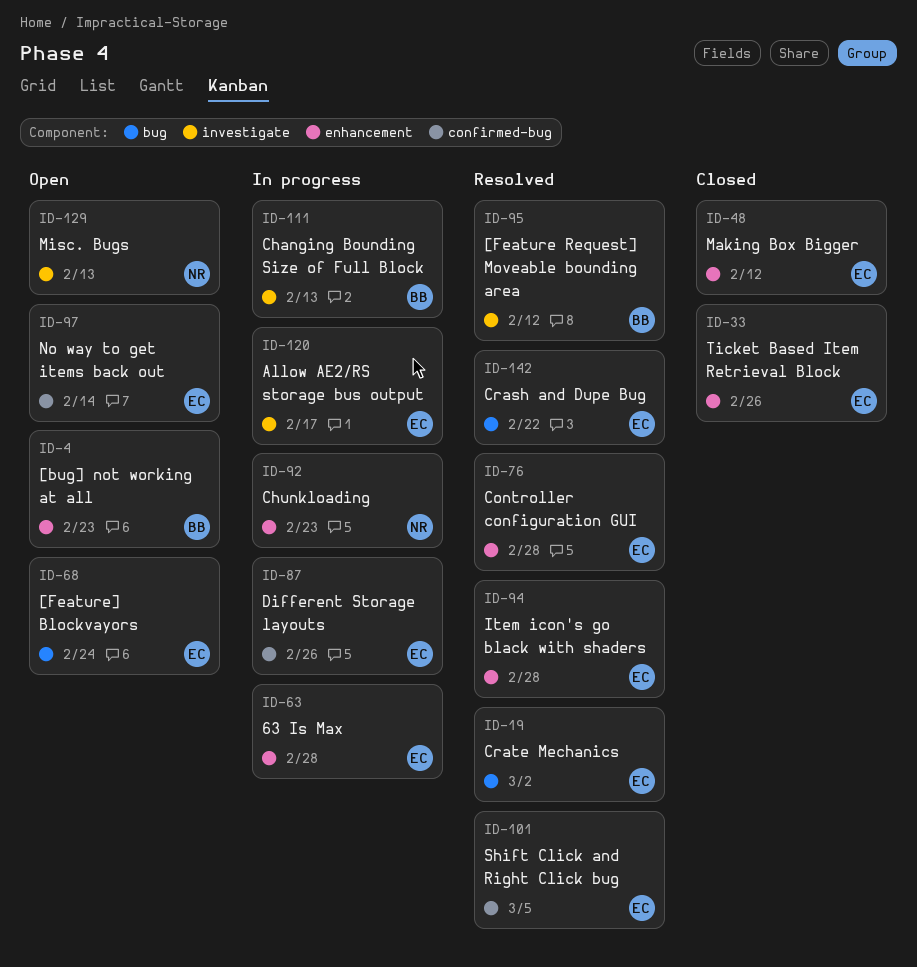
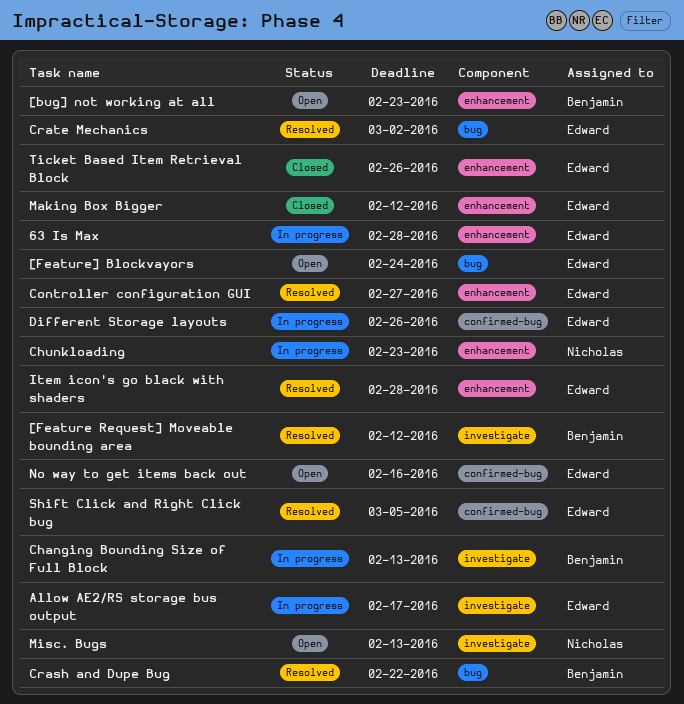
Controller configuration GUI, due: Feb 28 -> Feb 27
Crash and Dupe Bug, owner: Edward -> Benjamin
No way to get items back out, due: Feb 14 -> Feb 16

